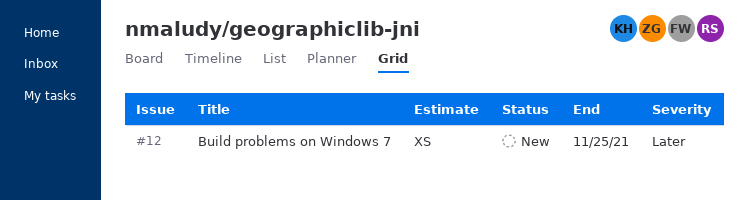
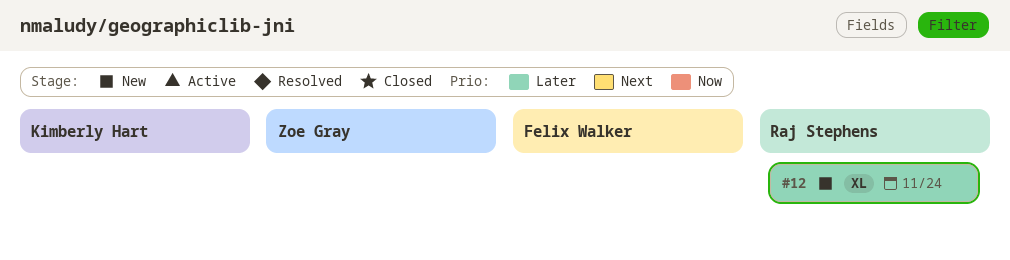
#12, estimate: XS -> XL
#12, due: Nov 25 -> Nov 24

